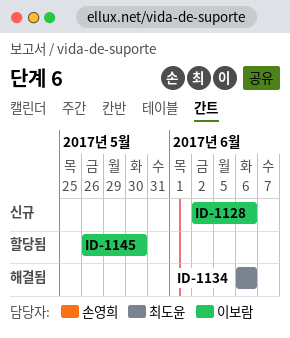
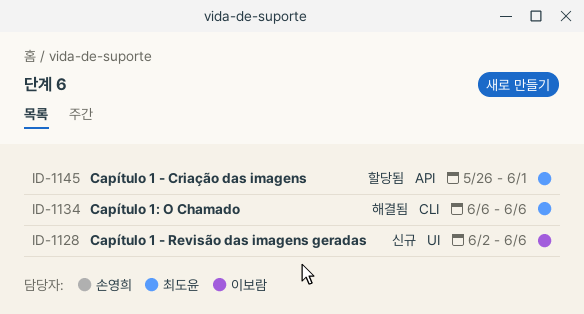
ID-1145, owner: 이보람 -> 최도윤
ID-1145, due: May 30 -> Jun 1

